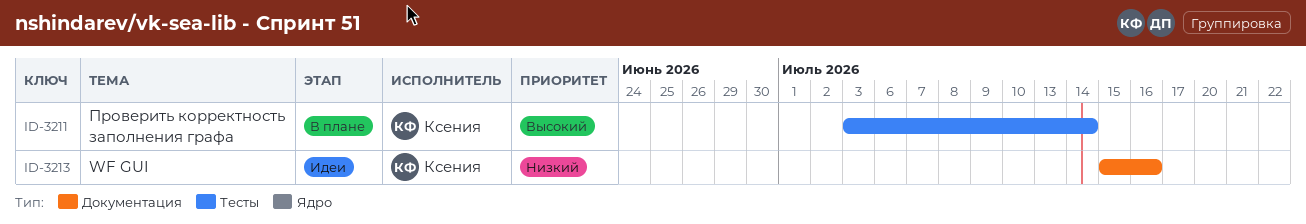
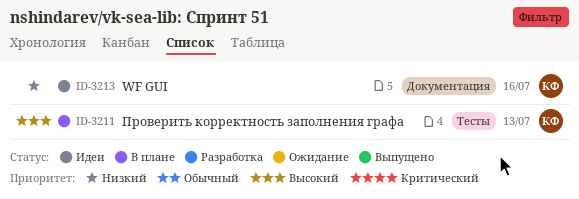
ID-3211, due: Jul 14 -> Jul 13

